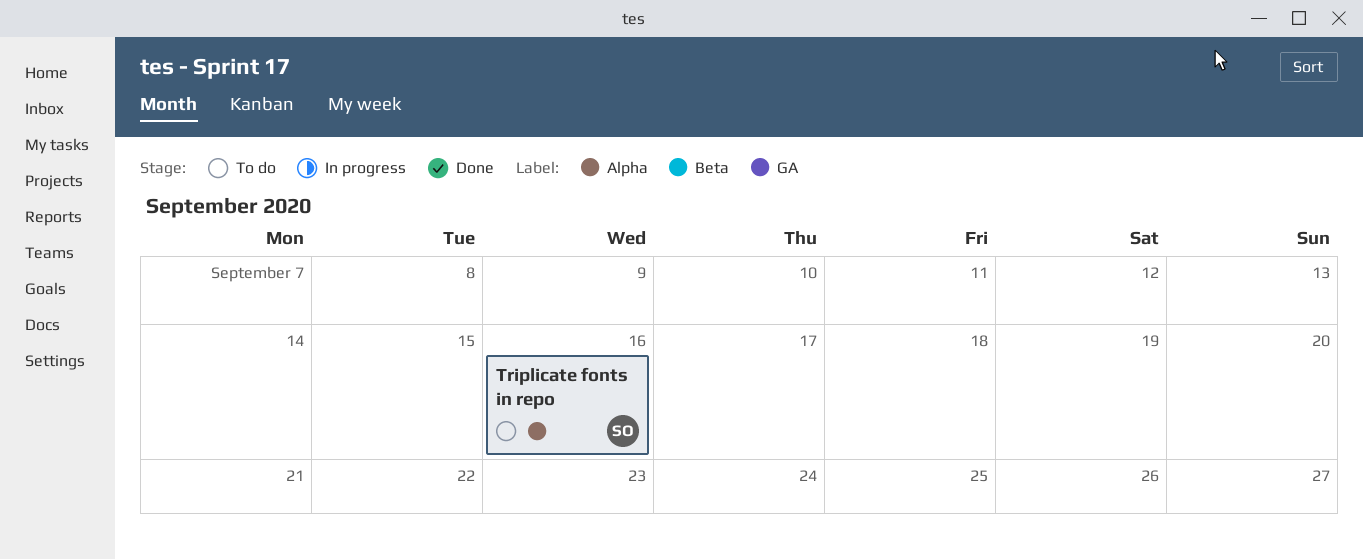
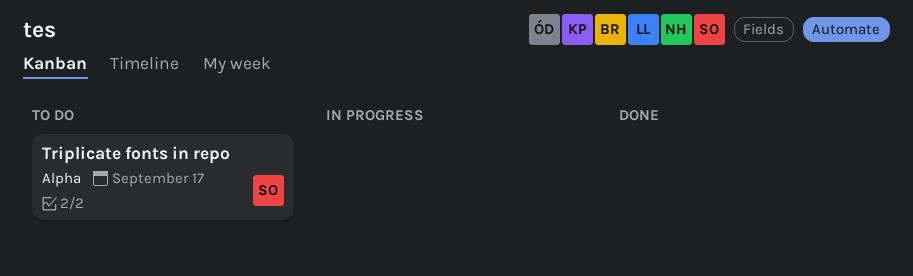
Triplicate fonts in repo, due: Sep 16 -> Sep 17

